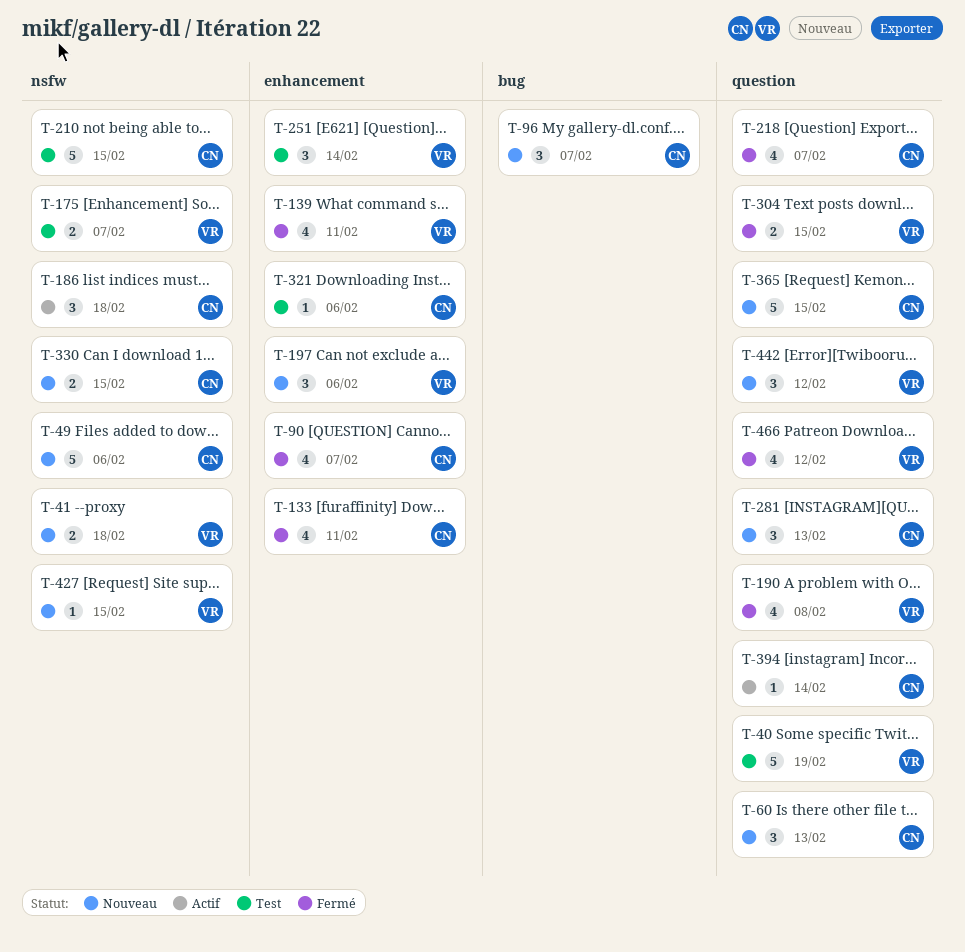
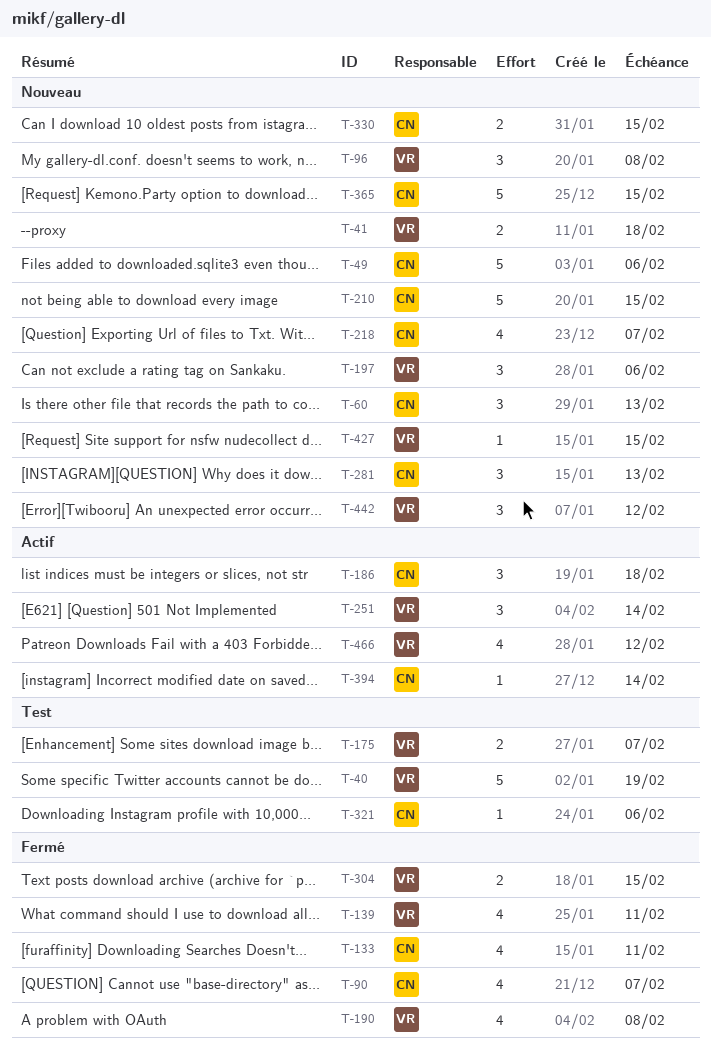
T-96, owner: CN -> VR
T-96, due: Feb 7 -> Feb 8
T-210, status: Test -> Nouveau
T-218, status: Fermé -> Nouveau
T-251, status: Test -> Actif
T-466, status: Fermé -> Actif

